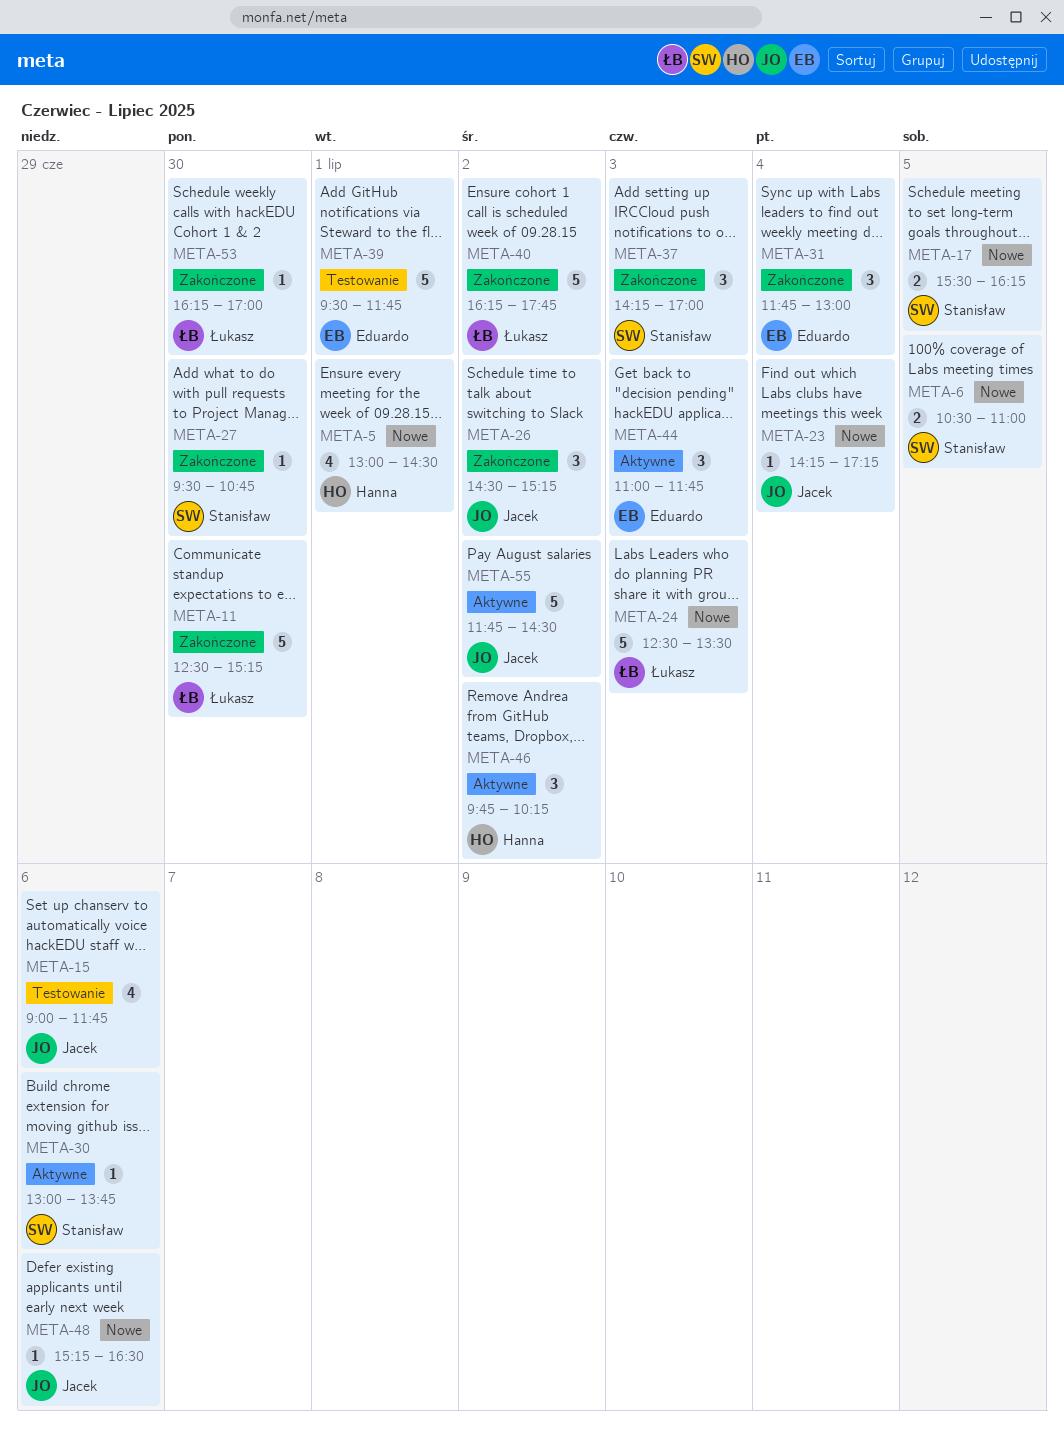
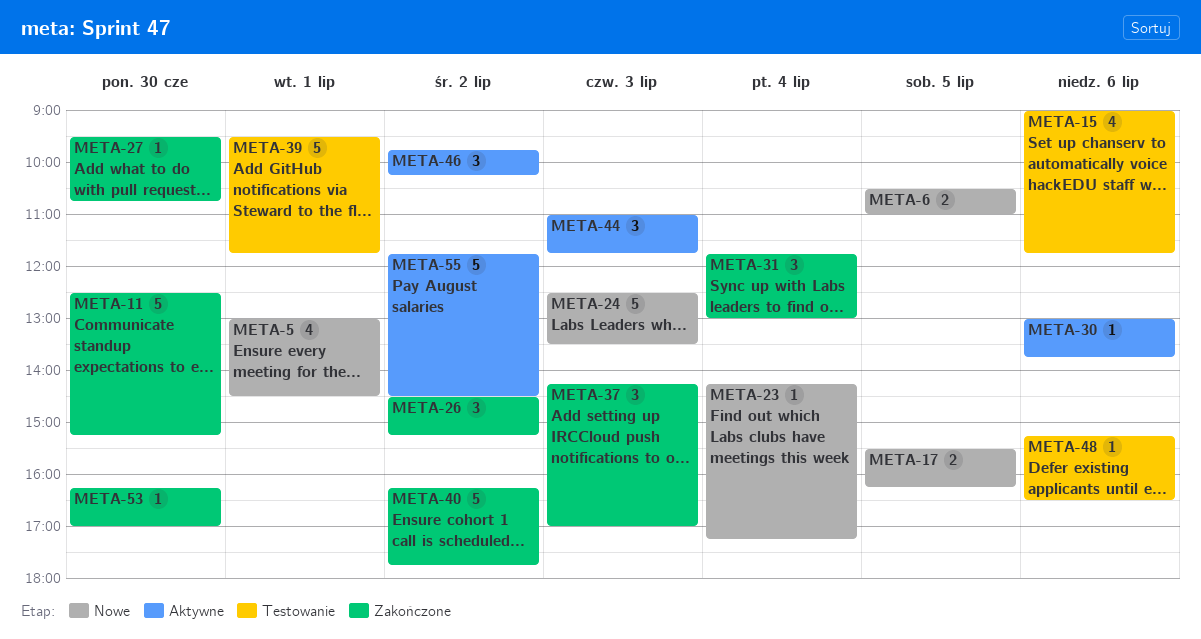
META-48, status: Nowe -> Testowanie

